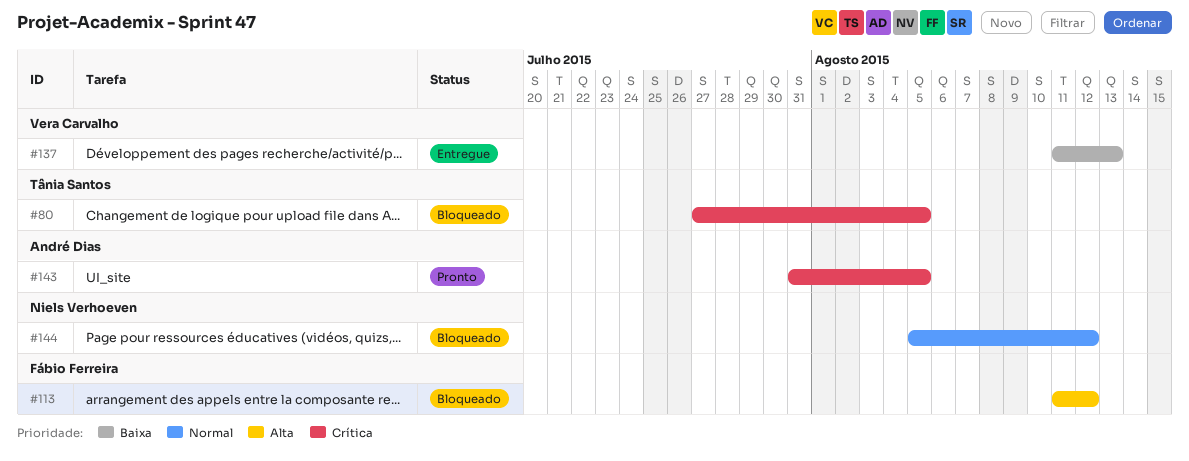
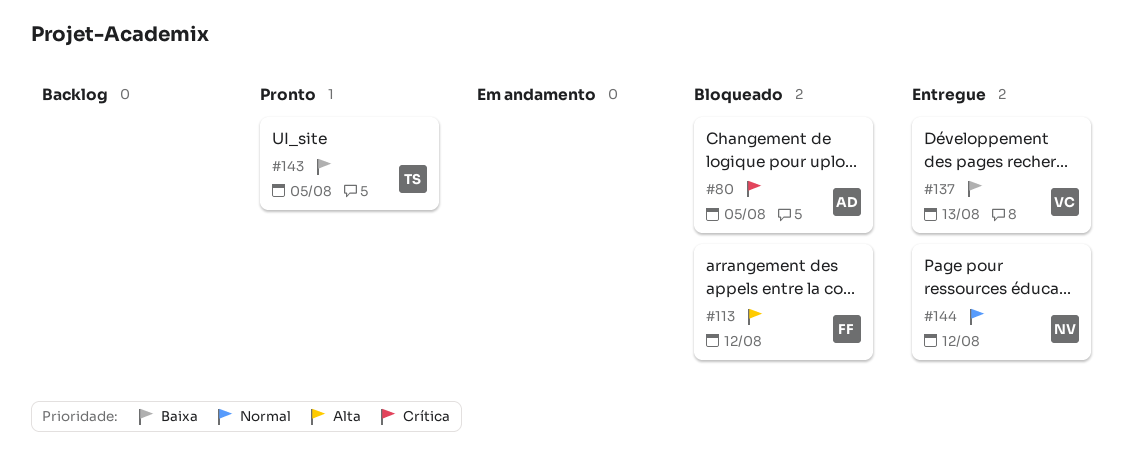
#80, owner: Tânia Santos -> André Dias
#143, owner: André Dias -> Tânia Santos
#143, priority: Crítica -> Baixa
#144, status: Bloqueado -> Entregue

